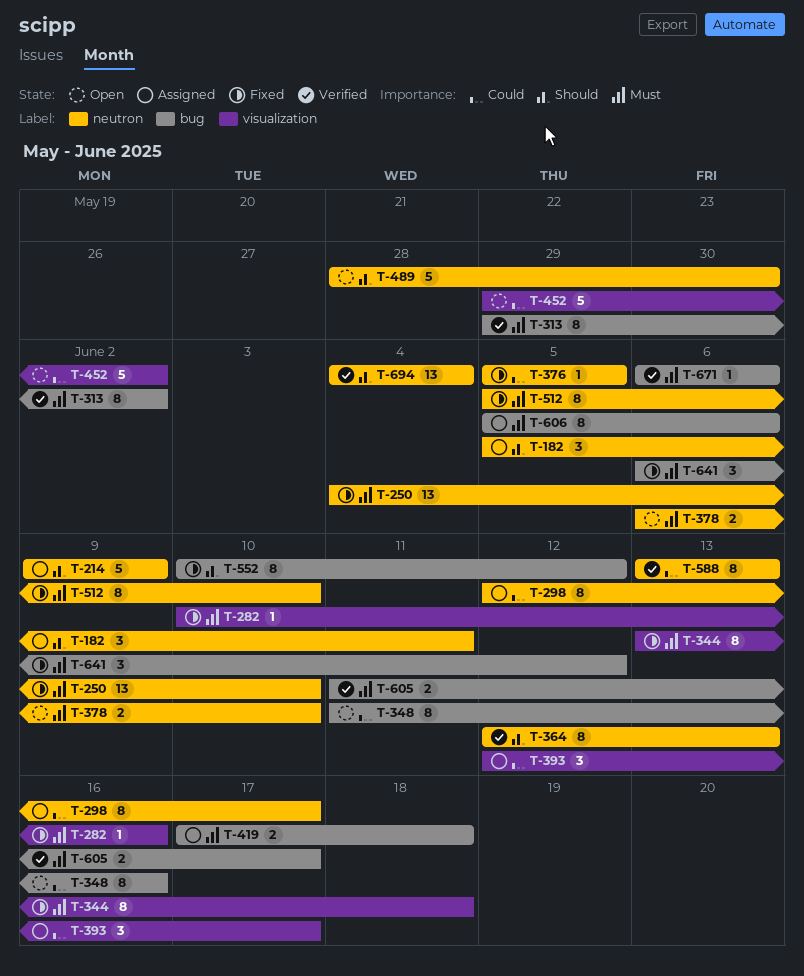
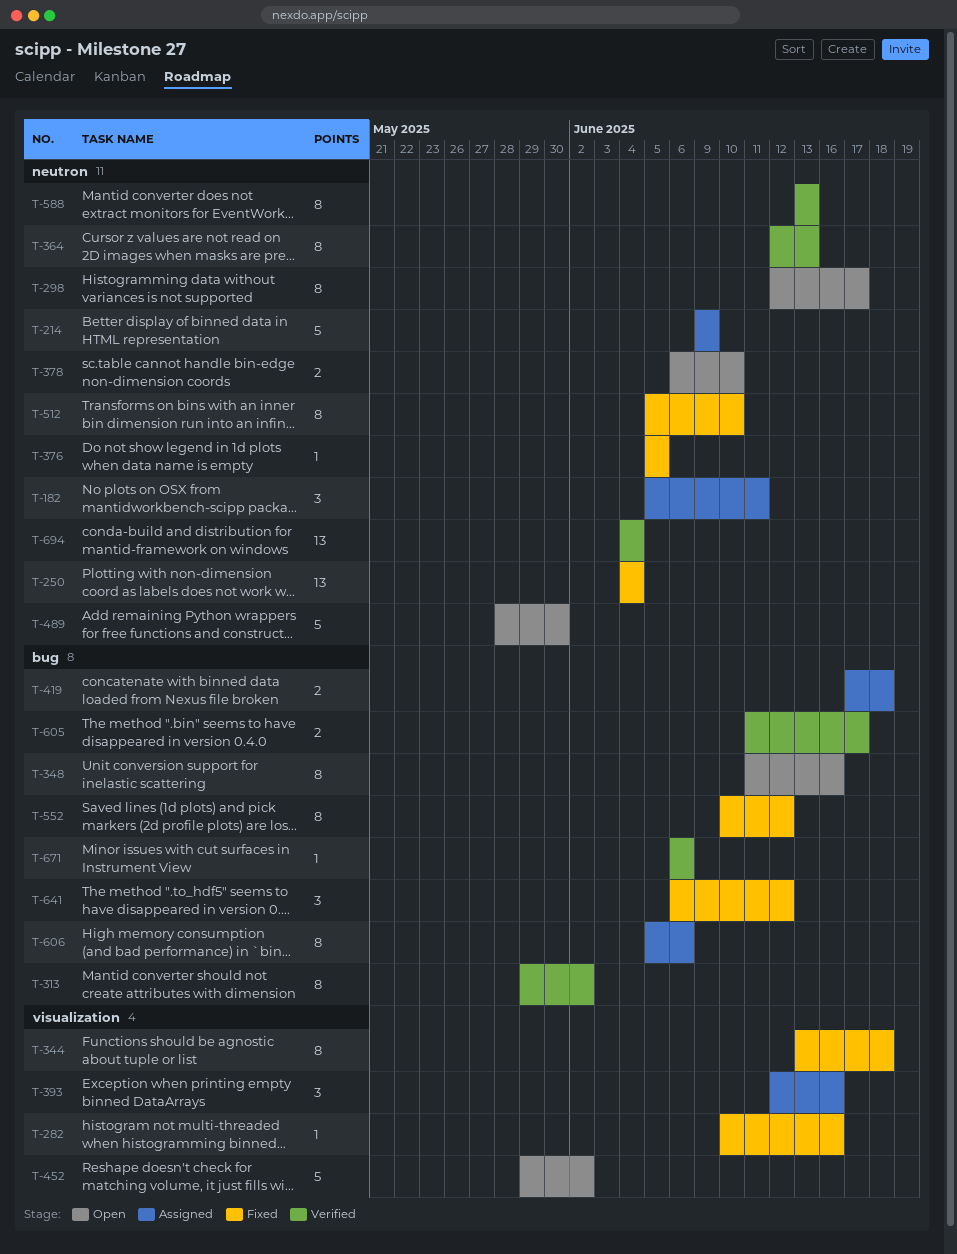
T-250, due: Jun 10 -> Jun 4
T-298, status: Assigned -> Open
T-393, due: Jun 17 -> Jun 16

